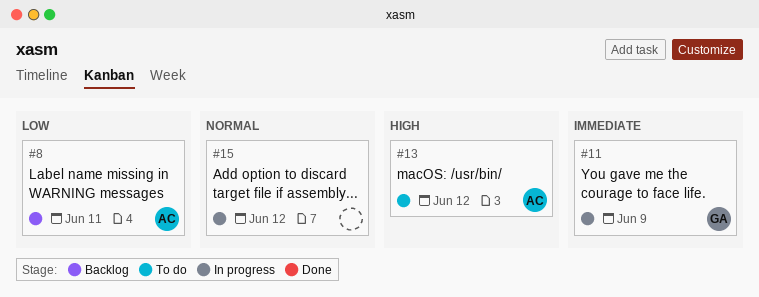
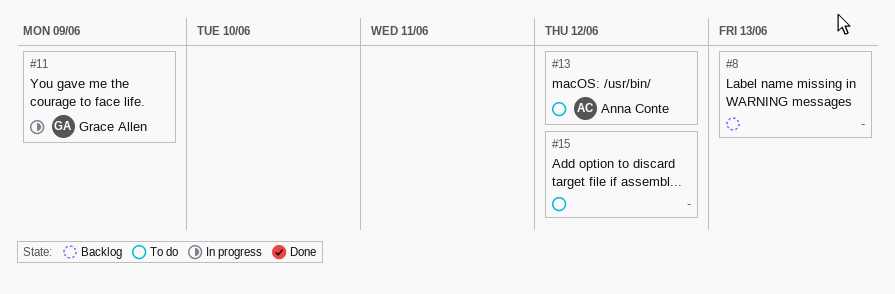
#8, owner: Anna Conte -> none
#8, due: Jun 11 -> Jun 13
#15, status: In progress -> To do

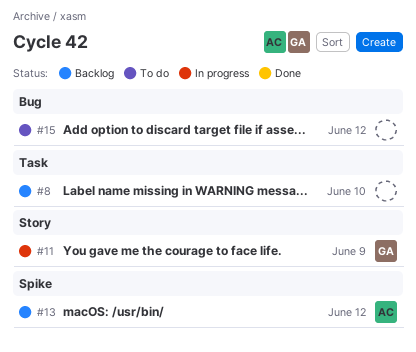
#8, due: Jun 13 -> Jun 10
#13, status: To do -> Backlog

